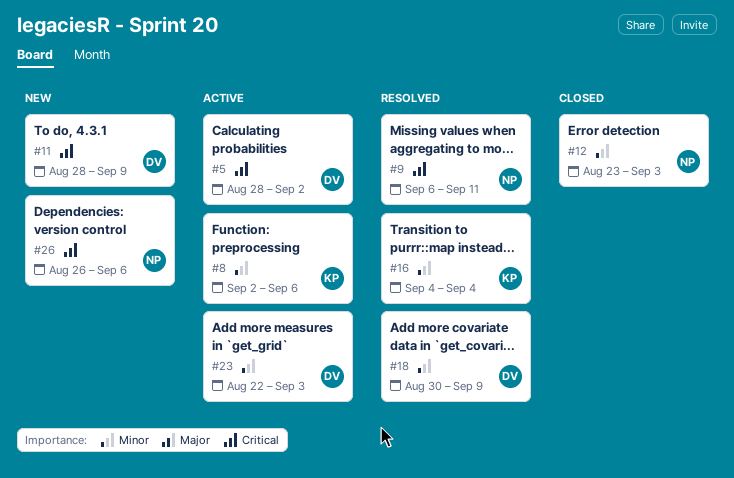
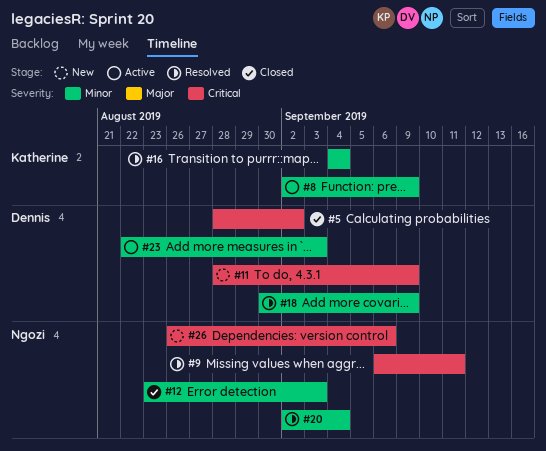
#5, status: Active -> Closed
#8, due: Sep 6 -> Sep 9
#20: none -> present

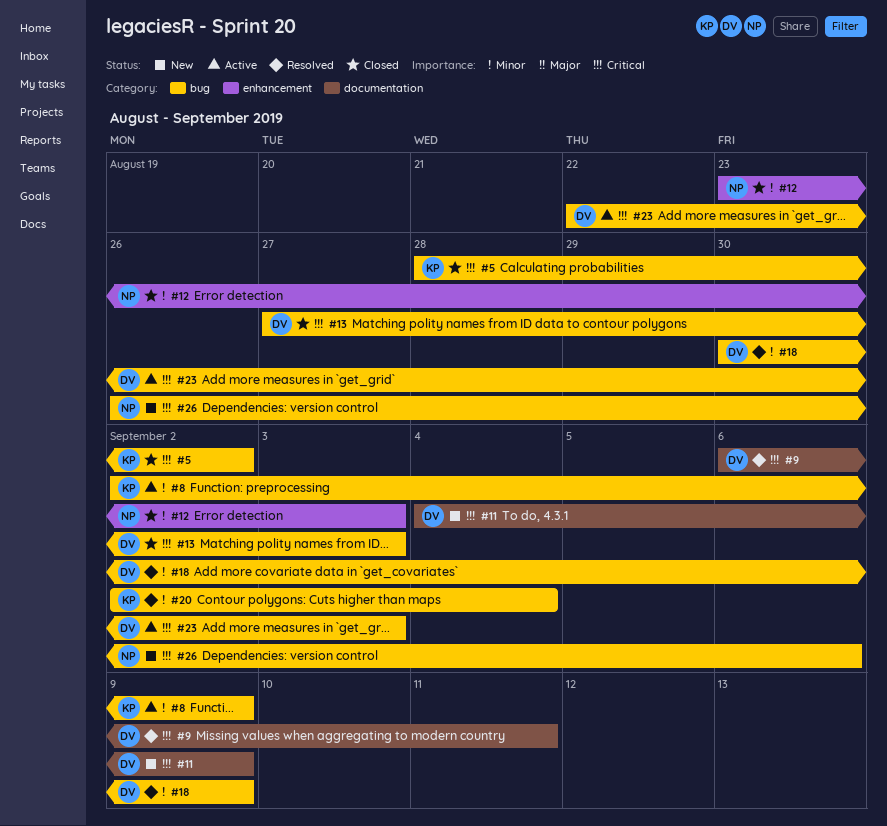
#5, owner: Dennis -> Katherine
#9, owner: Ngozi -> Dennis
#11, start: Aug 28 -> Sep 4
#13: none -> present
#16: present -> none
#20, owner: Ngozi -> Katherine
#23, priority: Minor -> Critical

